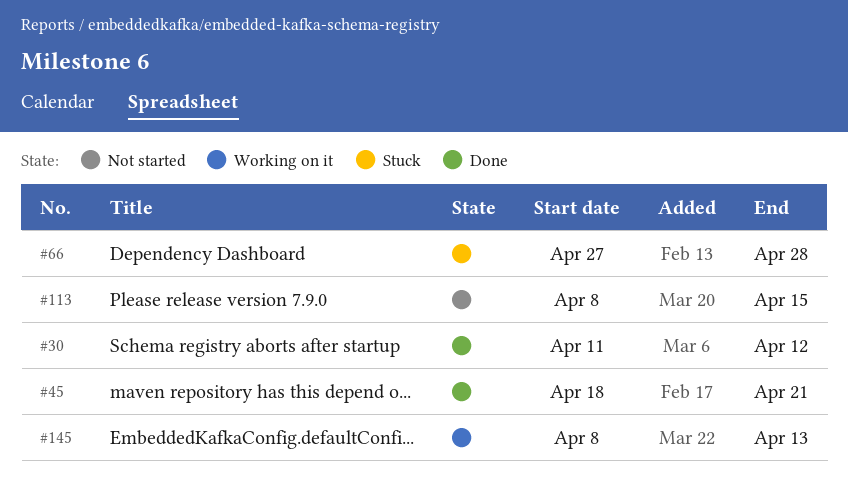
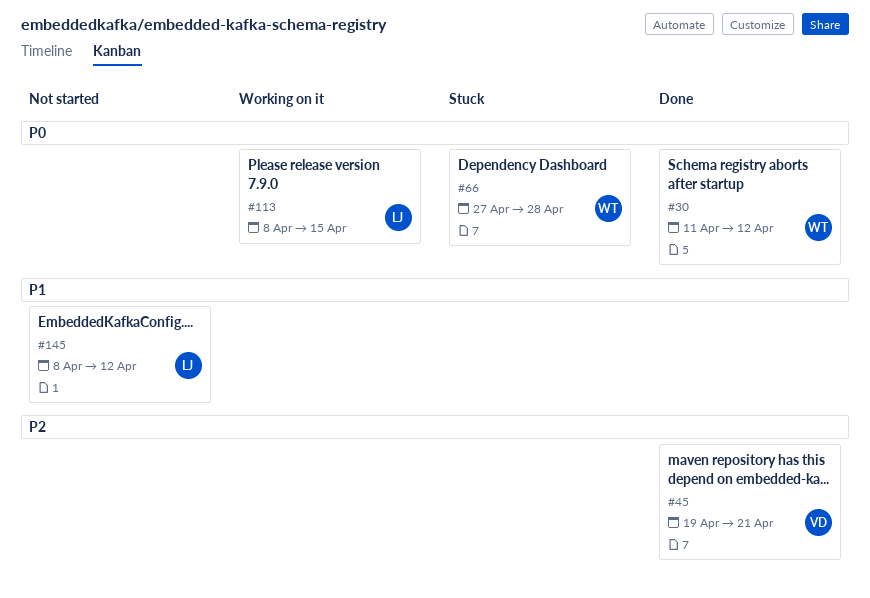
#45, start: Apr 18 -> Apr 19
#113, status: Not started -> Working on it
#145, status: Working on it -> Not started
#145, due: Apr 13 -> Apr 12

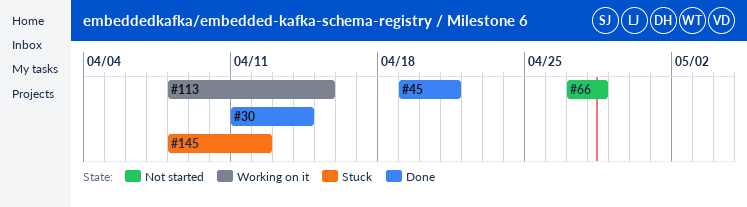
#30, due: Apr 12 -> Apr 14
#66, status: Stuck -> Not started
#145, status: Not started -> Stuck

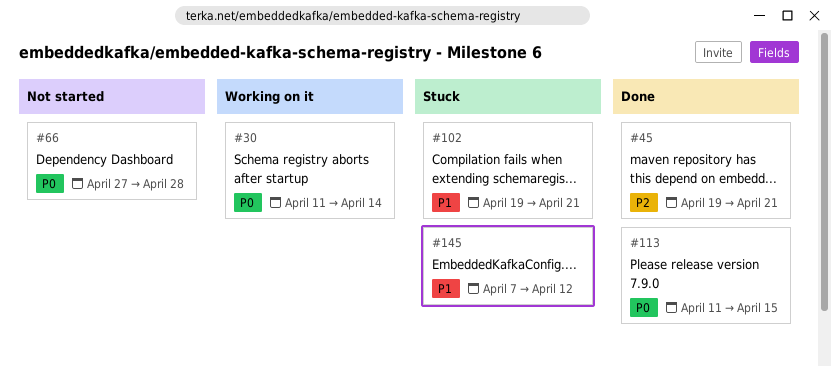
#30, status: Done -> Working on it
#102: none -> present
#113, status: Working on it -> Done
#113, start: Apr 8 -> Apr 11
#145, start: Apr 8 -> Apr 7

